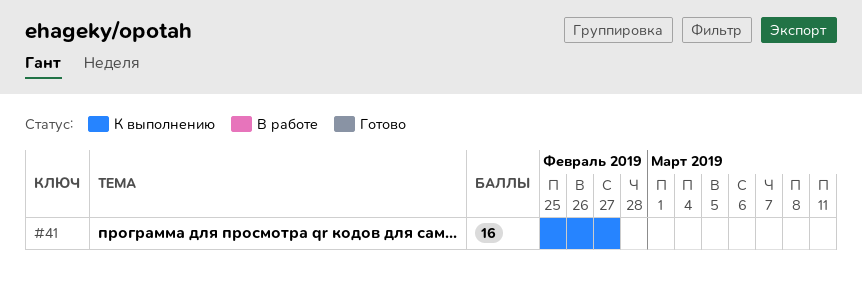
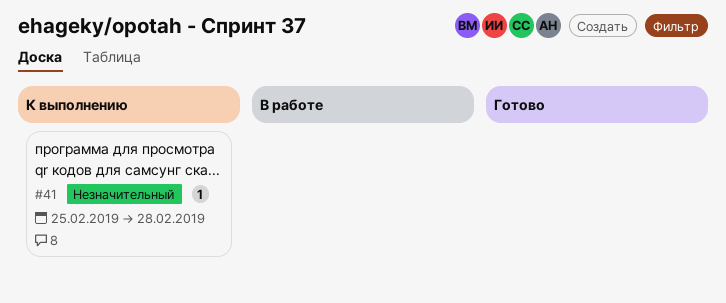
#41, estimate: 16 -> 1
#41, due: Feb 27 -> Feb 28

